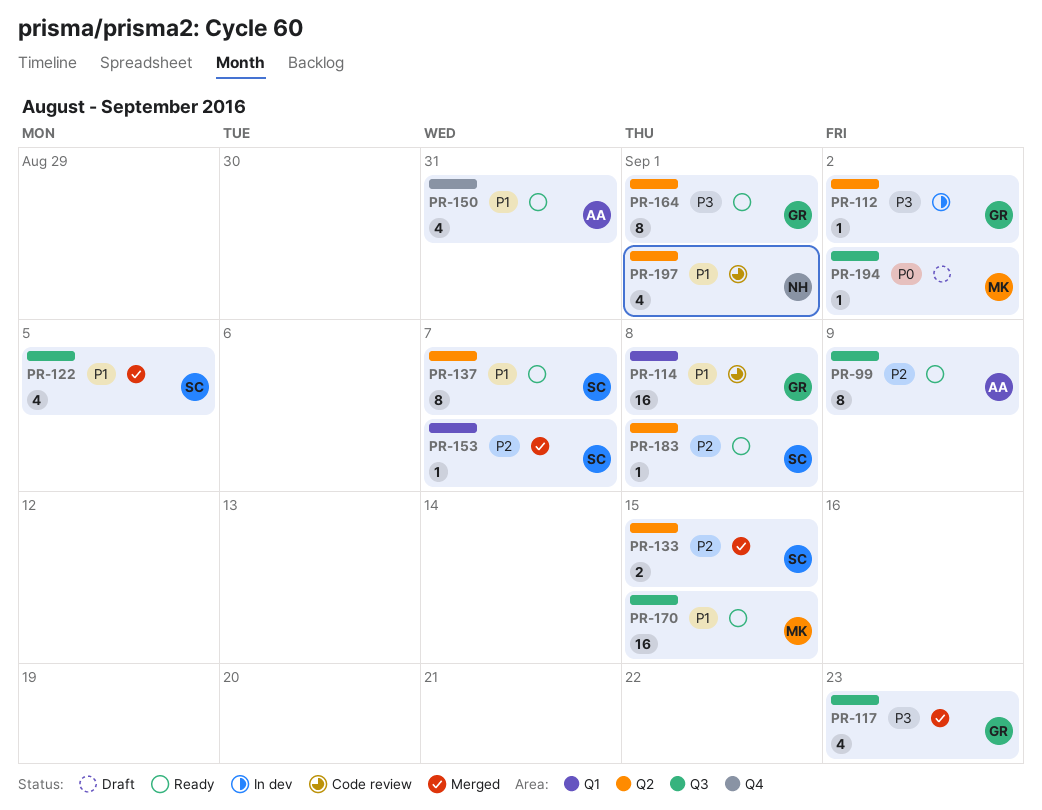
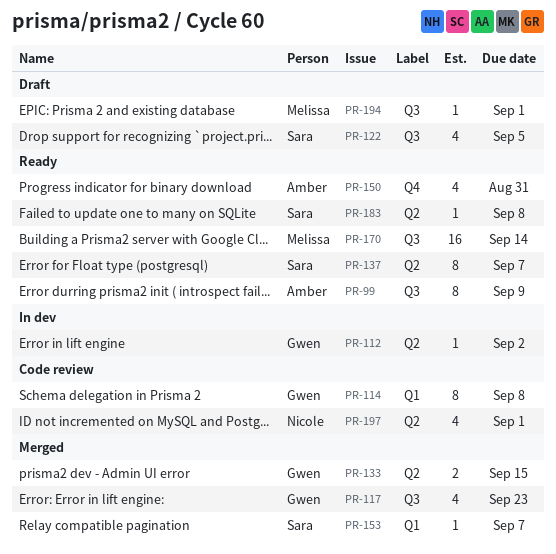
PR-114, estimate: 16 -> 8
PR-122, status: Merged -> Draft
PR-133, owner: Sara -> Gwen
PR-164: present -> none
PR-170, due: Sep 15 -> Sep 14
PR-194, due: Sep 2 -> Sep 1

